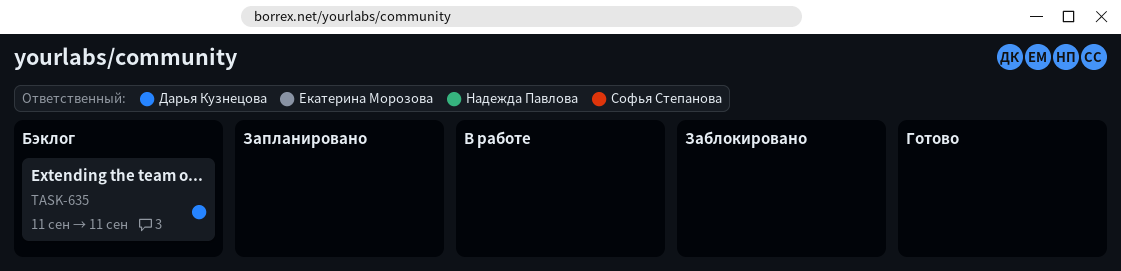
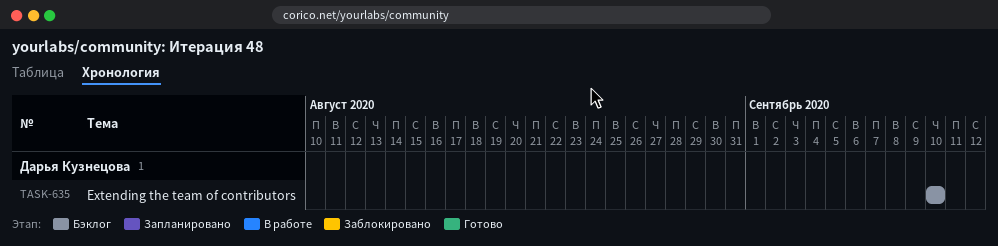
TASK-635, start: Sep 11 -> Sep 10
TASK-635, due: Sep 11 -> Sep 10

